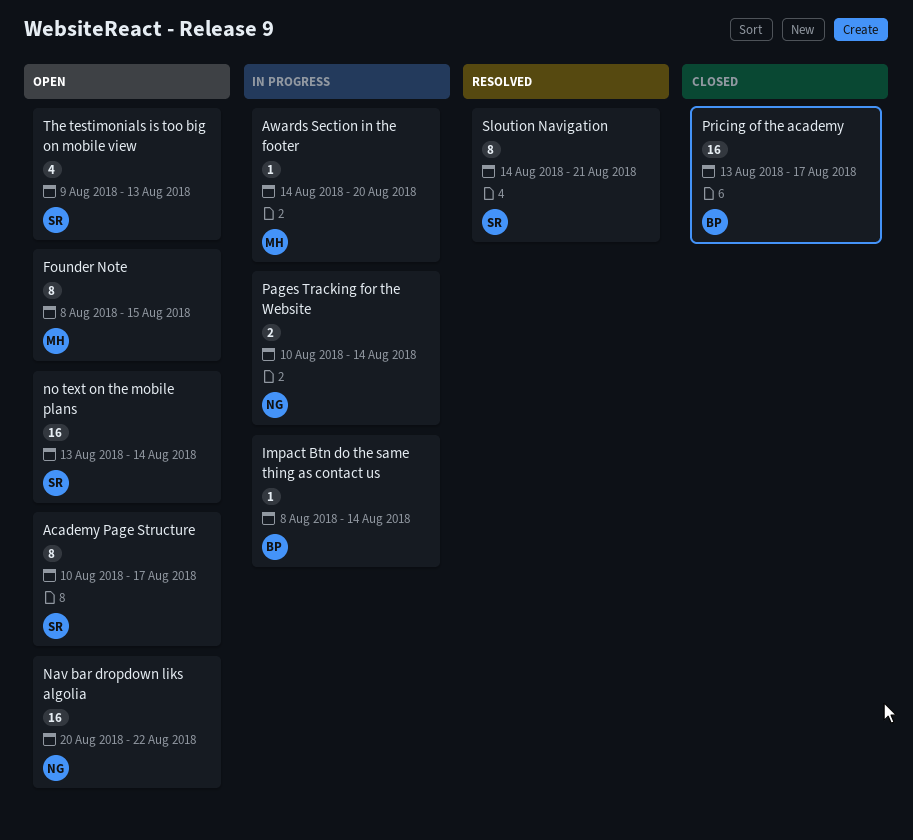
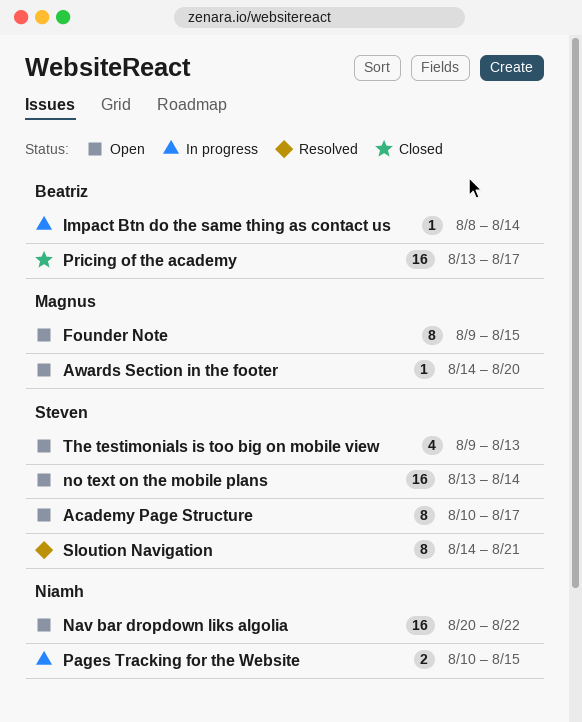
Awards Section in the footer, status: In progress -> Open
Founder Note, start: Aug 8 -> Aug 9
Pages Tracking for the Website, due: Aug 14 -> Aug 15

